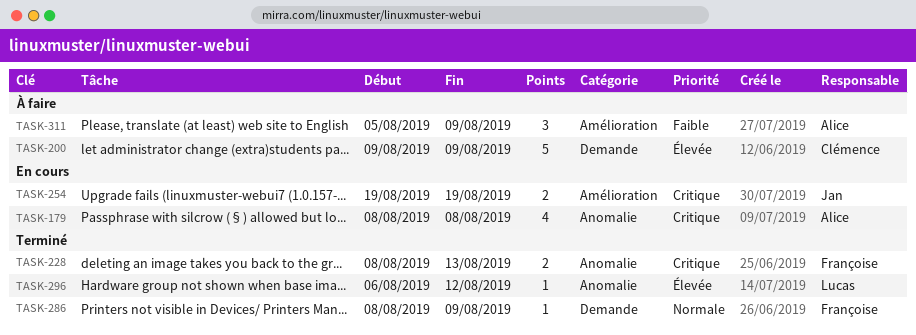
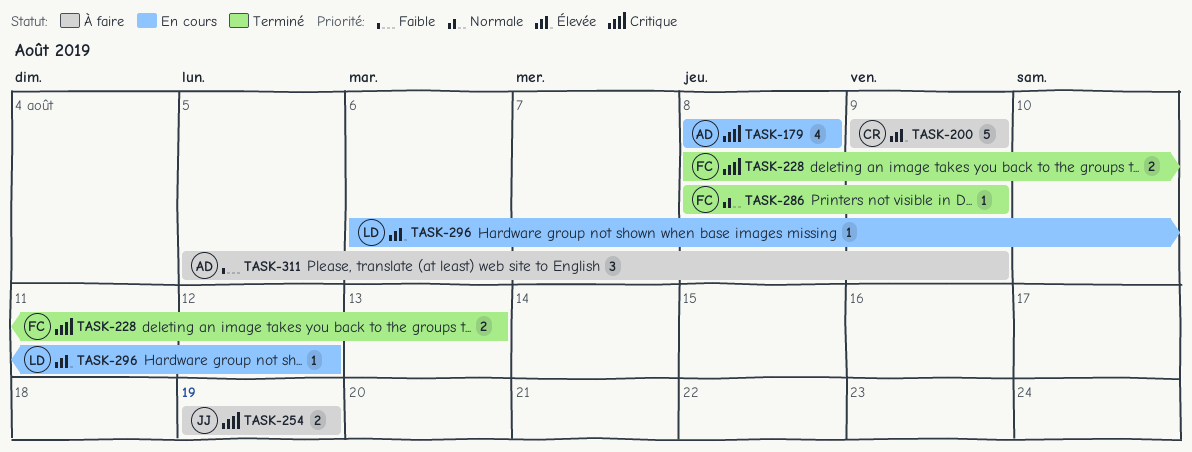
TASK-254, status: En cours -> À faire
TASK-296, status: Terminé -> En cours

